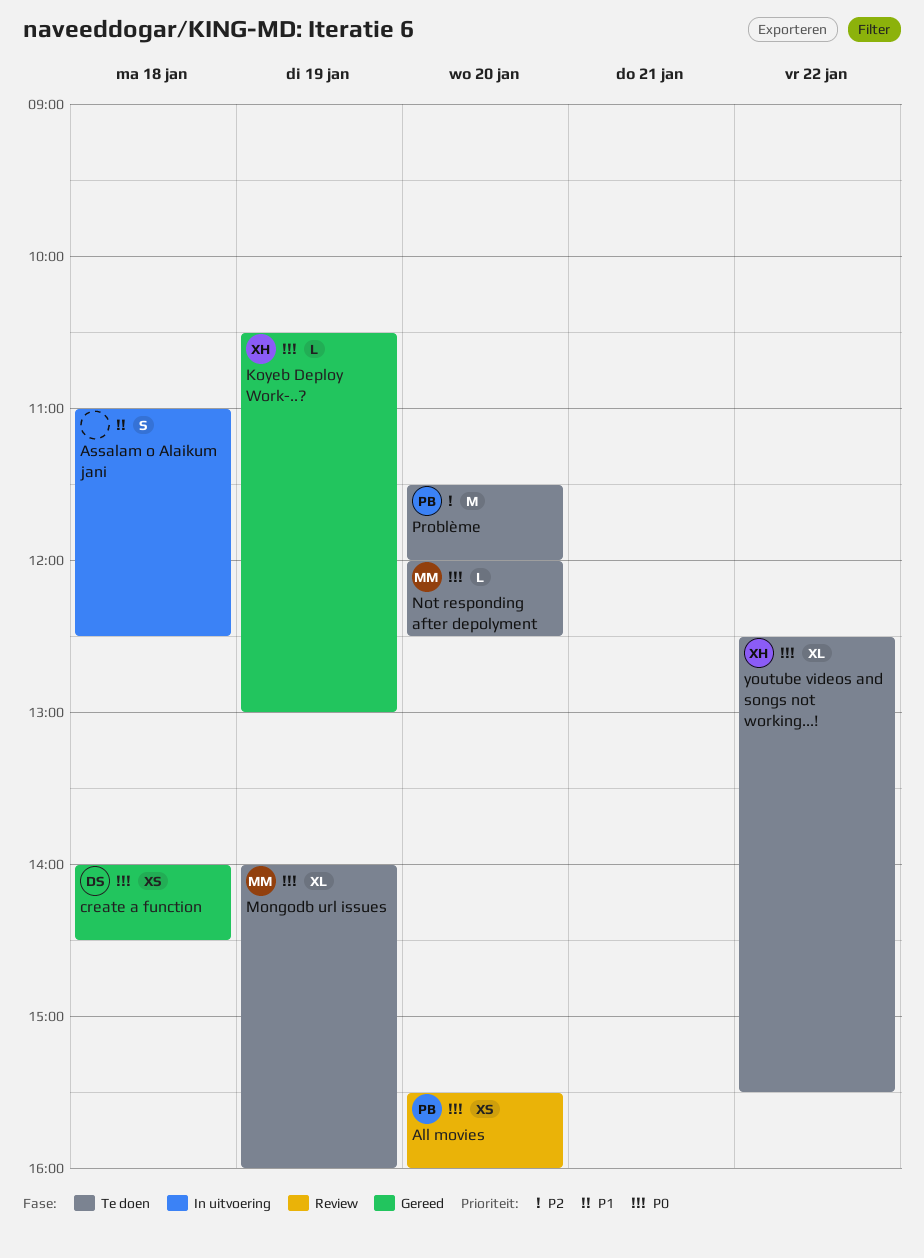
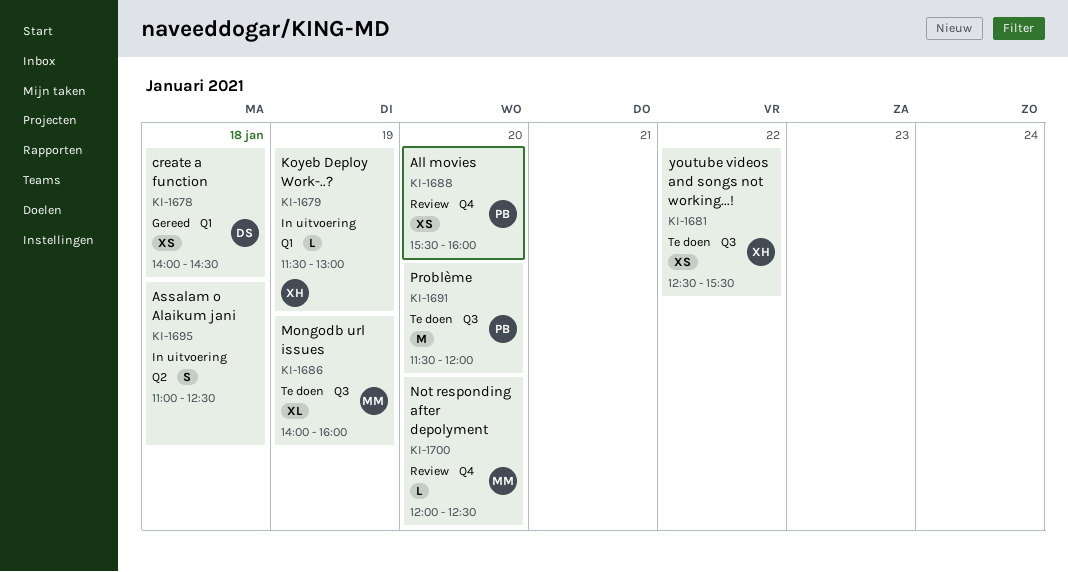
Koyeb Deploy Work-..?, status: Gereed -> In uitvoering
Koyeb Deploy Work-..?, begins: 10:30 -> 11:30
Not responding after depolyment, status: Te doen -> Review
youtube videos and songs not working...!, estimate: XL -> XS

